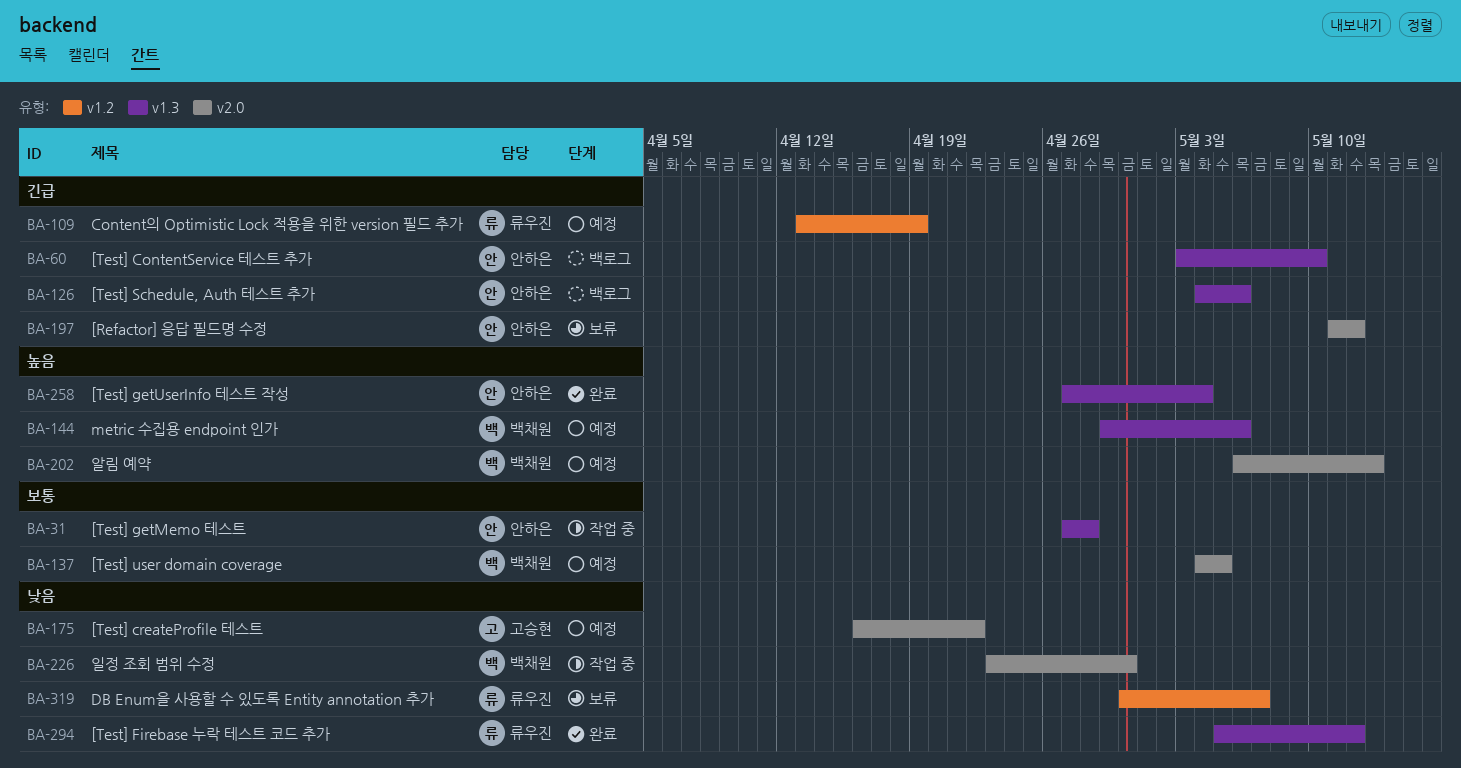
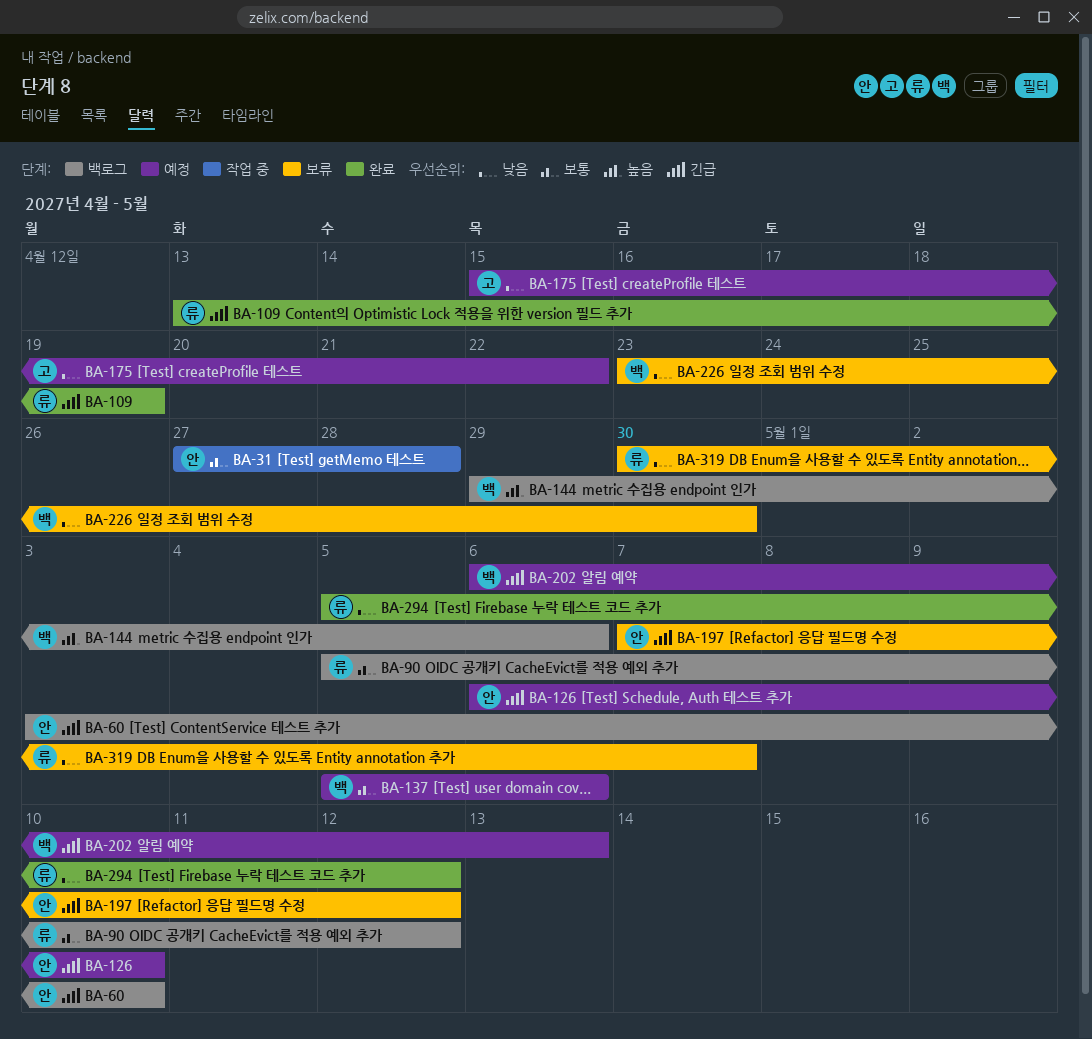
BA-90: none -> present
BA-109, status: 예정 -> 완료
BA-126, status: 백로그 -> 예정
BA-126, start: May 4 -> May 6
BA-126, due: May 6 -> May 10
BA-137, start: May 4 -> May 5
BA-137, due: May 5 -> May 6
BA-144, status: 예정 -> 백로그
BA-175, start: Apr 16 -> Apr 15
BA-197, start: May 11 -> May 7
BA-202, priority: 높음 -> 긴급
BA-226, status: 작업 중 -> 보류
BA-258: present -> none

